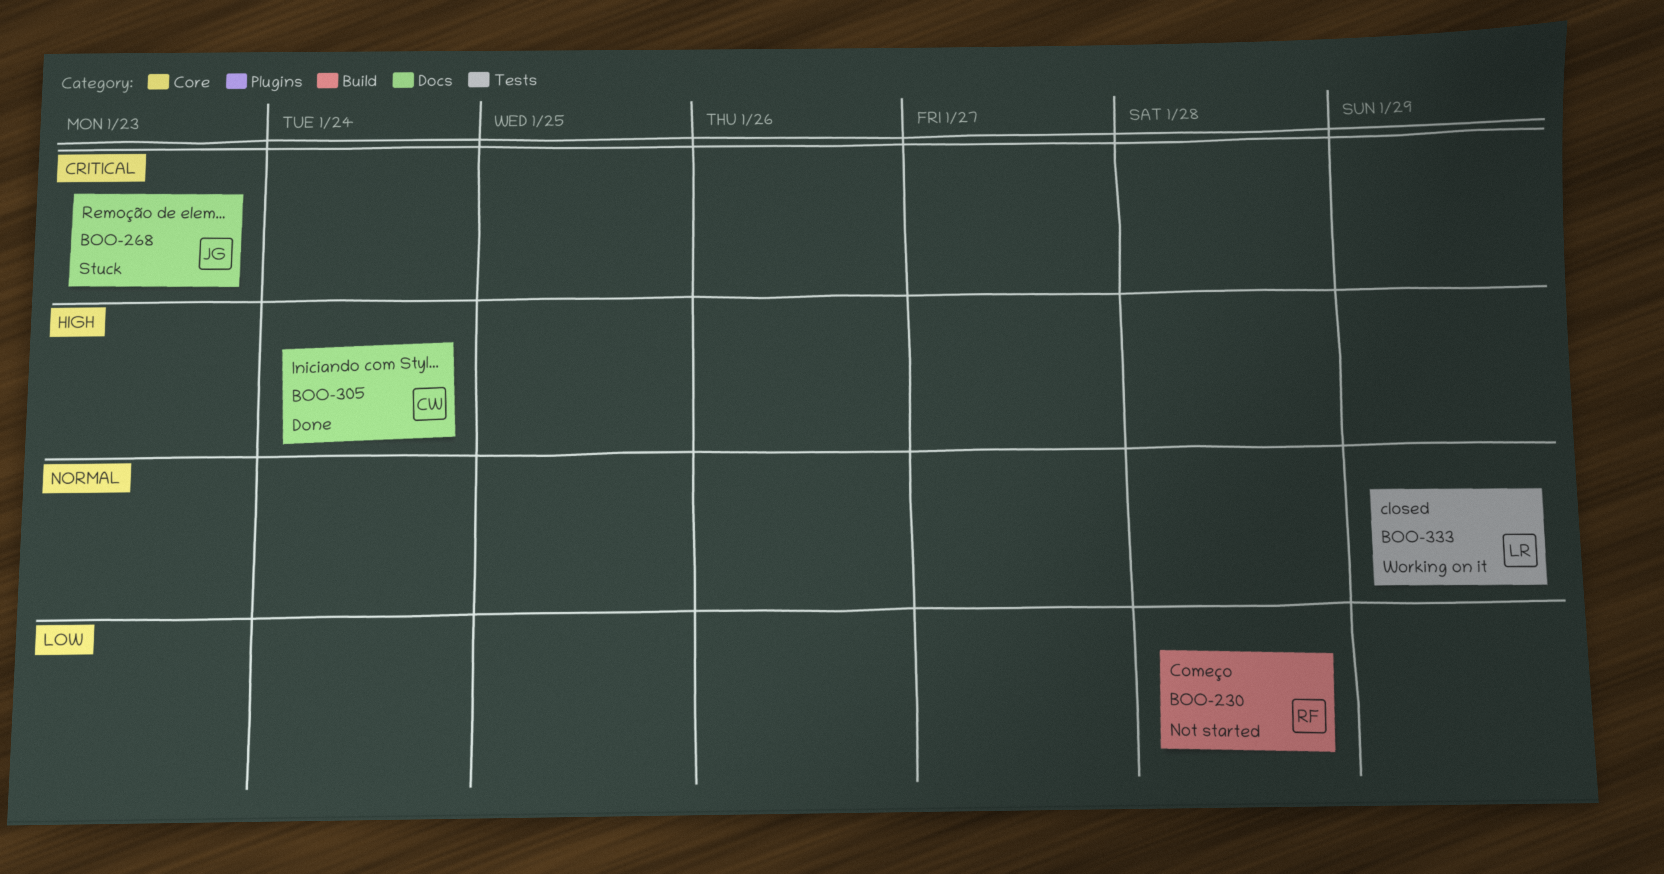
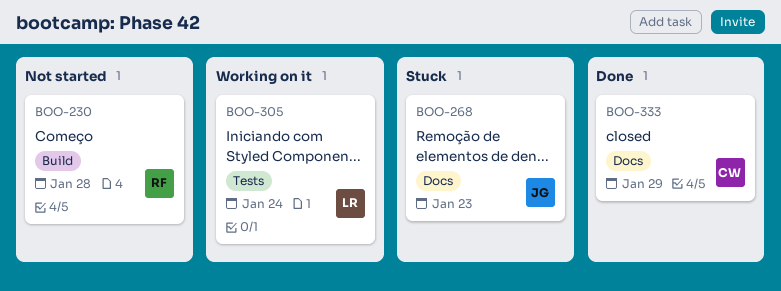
BOO-305, status: Done -> Working on it
BOO-305, owner: CW -> LR
BOO-305, label: Docs -> Tests
BOO-333, status: Working on it -> Done
BOO-333, owner: LR -> CW
BOO-333, label: Tests -> Docs

